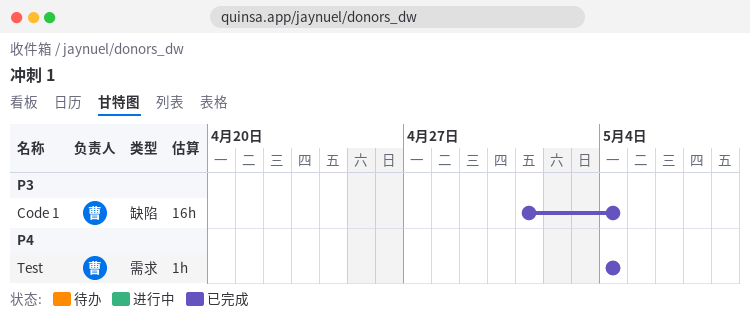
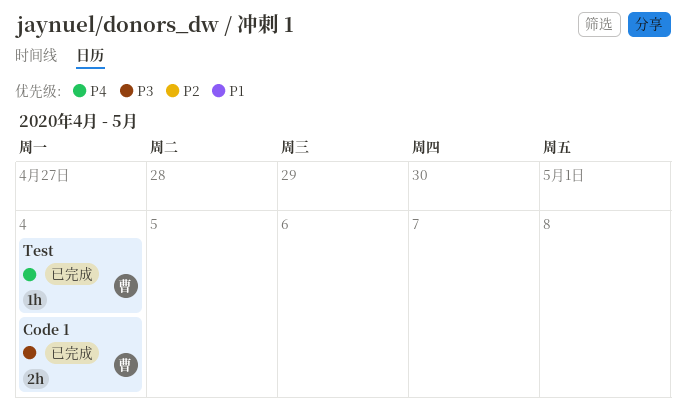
Code 1, estimate: 16h -> 2h

